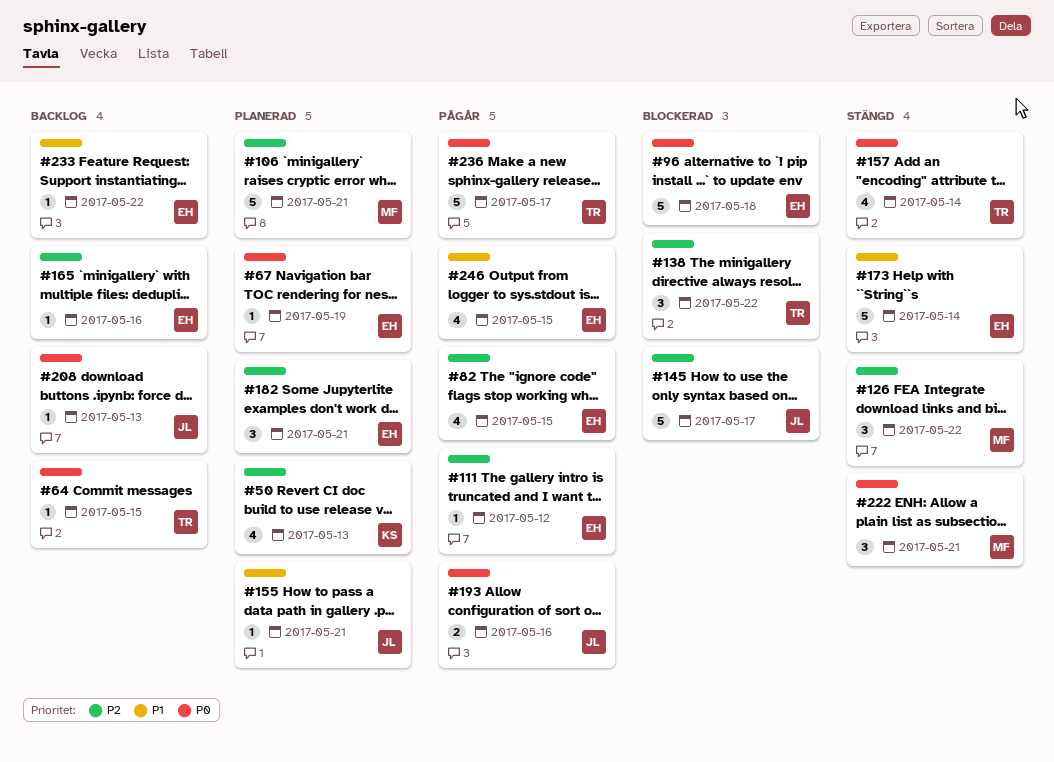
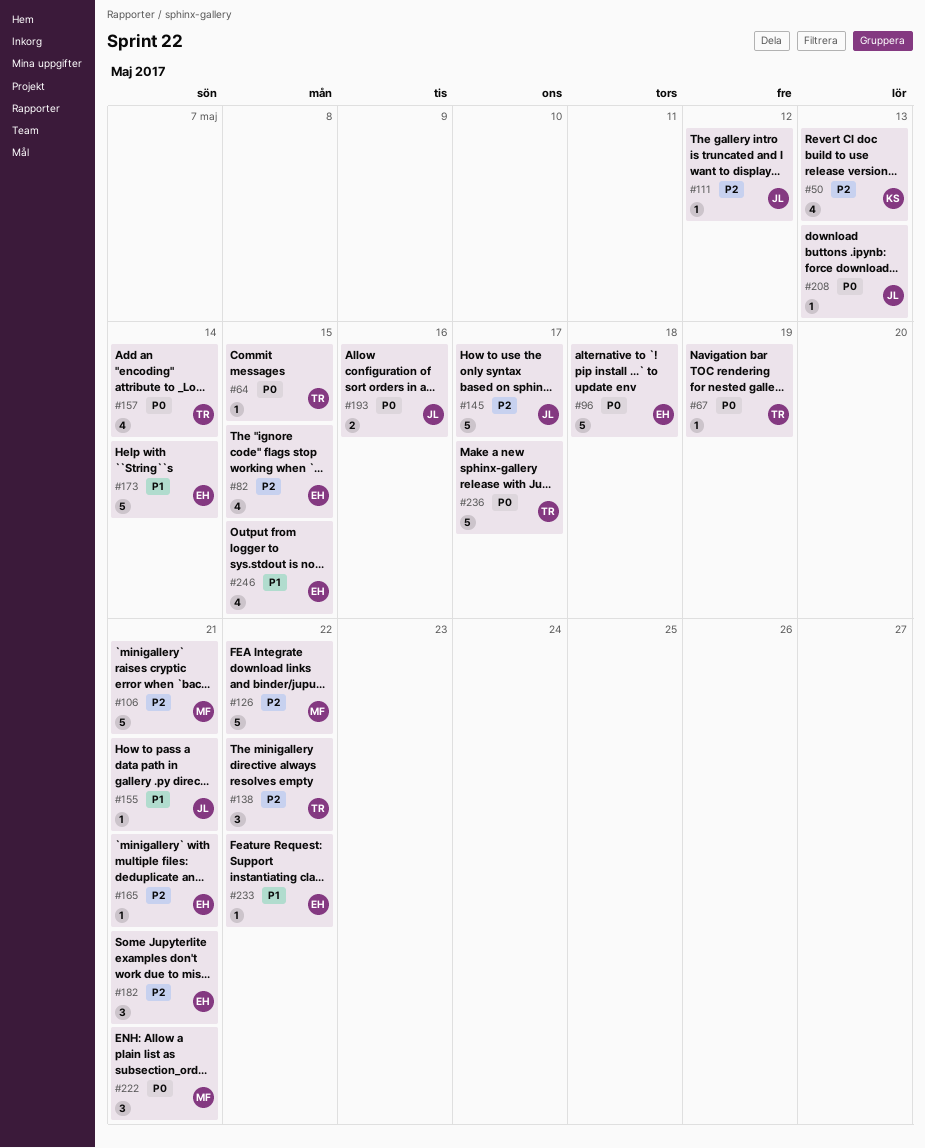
#67, owner: EH -> TR
#111, owner: EH -> JL
#126, estimate: 3 -> 5
#165, due: May 16 -> May 21

